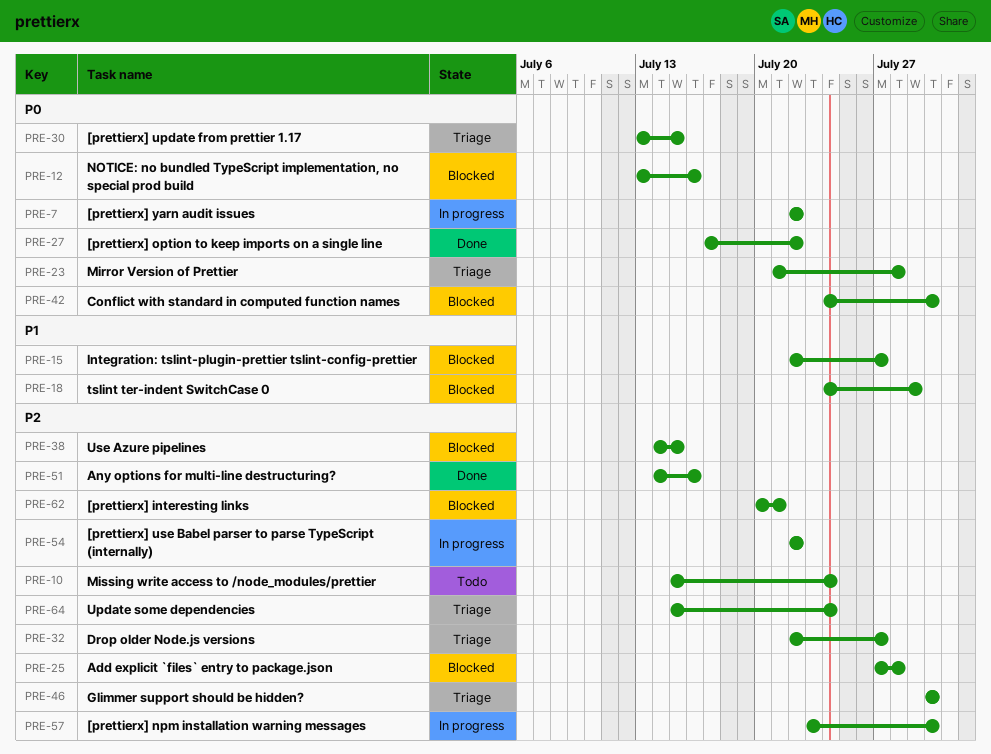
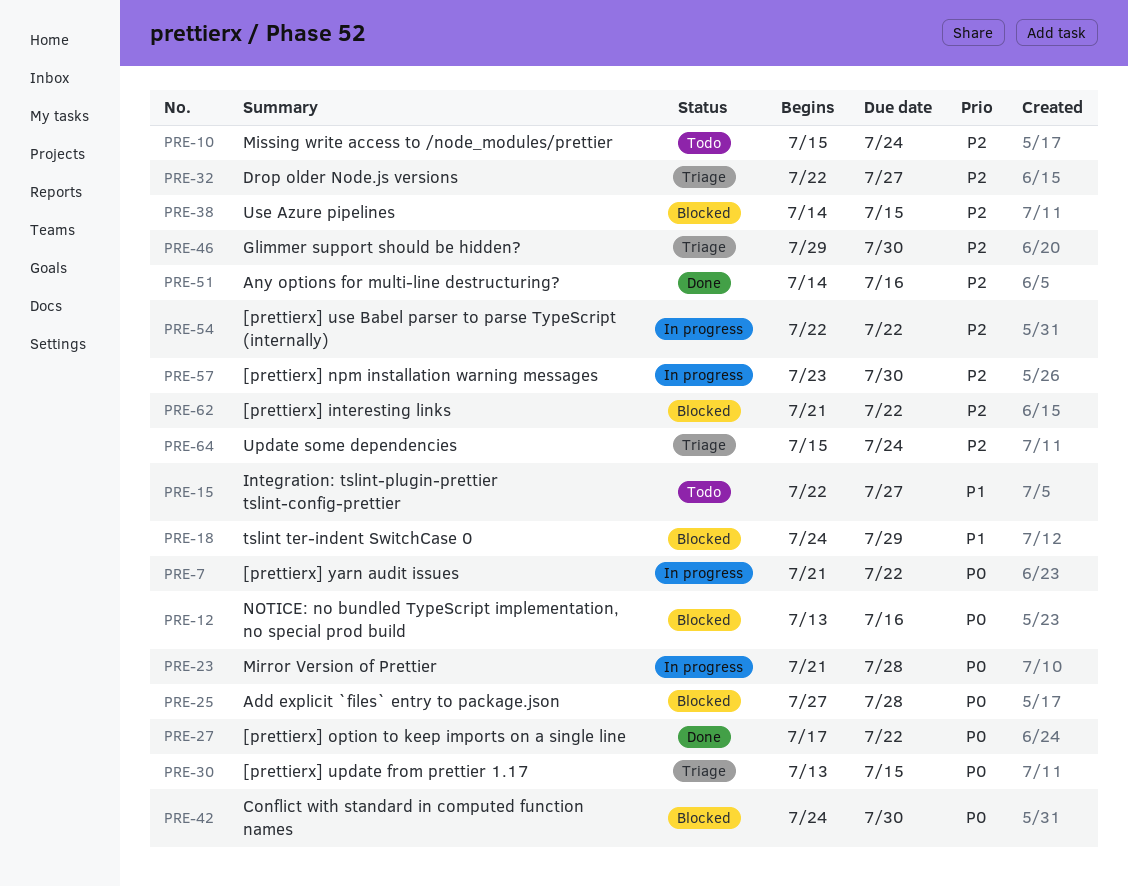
PRE-7, start: Jul 22 -> Jul 21
PRE-15, status: Blocked -> Todo
PRE-23, status: Triage -> In progress
PRE-25, priority: P2 -> P0
PRE-46, start: Jul 30 -> Jul 29
PRE-62, start: Jul 20 -> Jul 21
PRE-62, due: Jul 21 -> Jul 22

